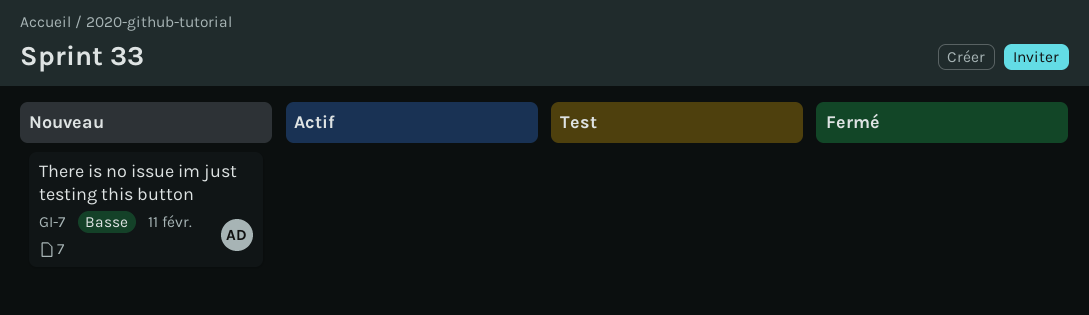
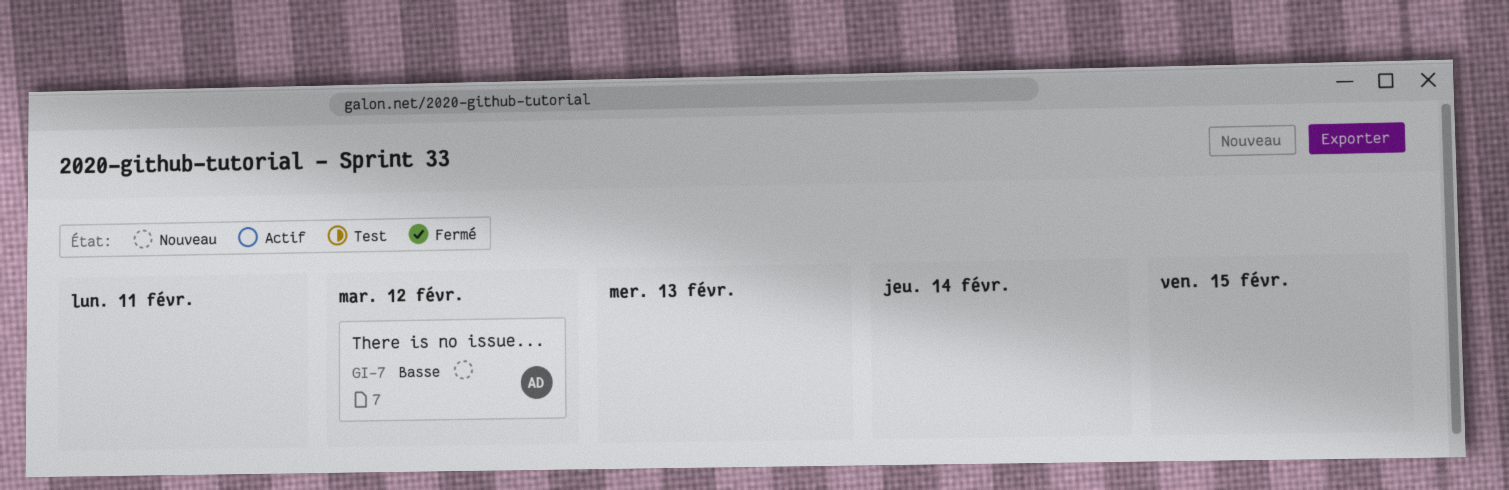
GI-7, due: Feb 11 -> Feb 12

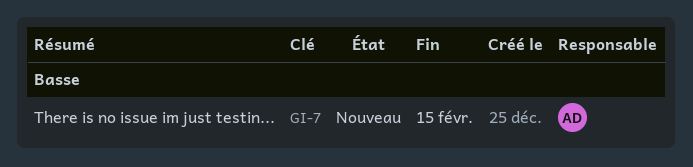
GI-7, due: Feb 12 -> Feb 15

